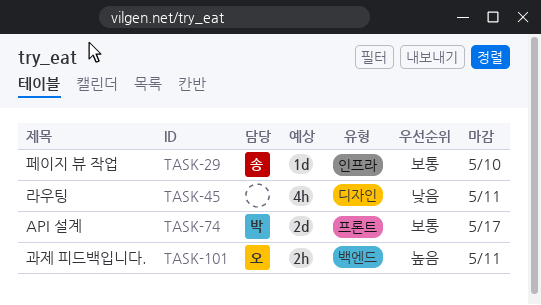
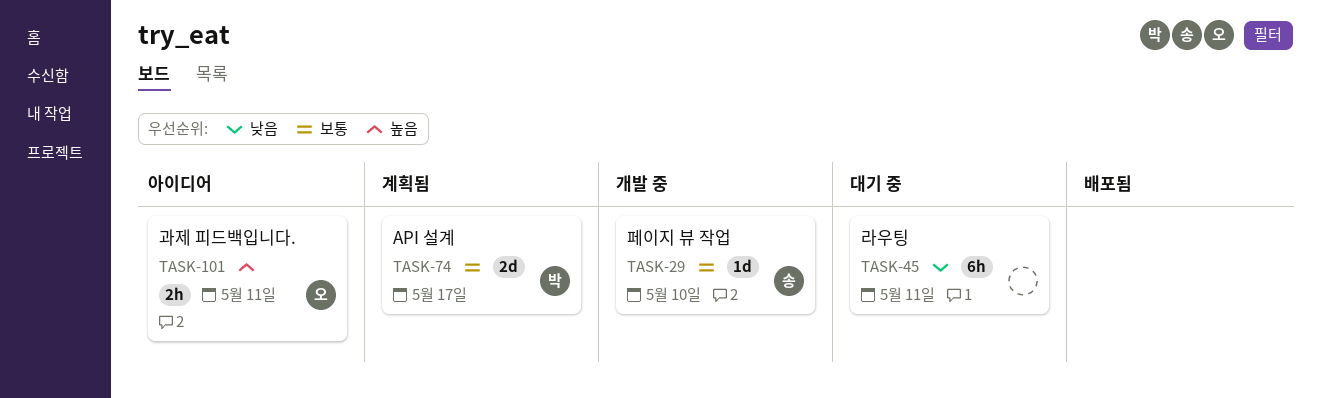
TASK-45, estimate: 4h -> 6h

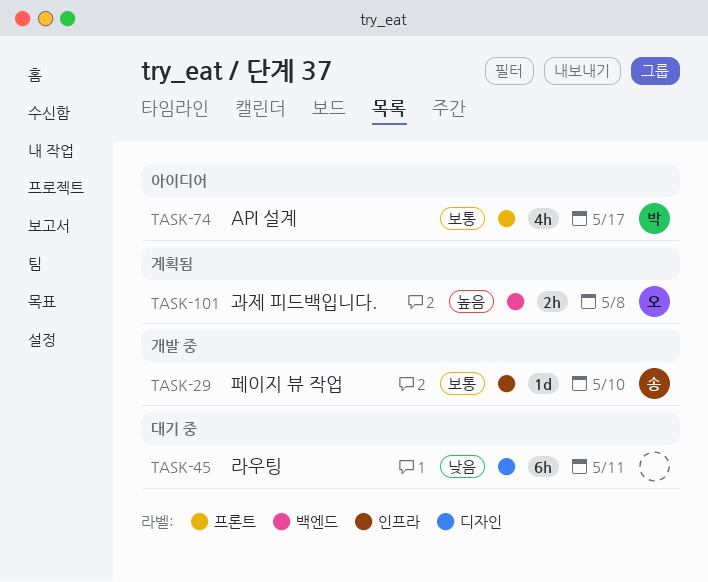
TASK-74, status: 계획됨 -> 아이디어
TASK-74, estimate: 2d -> 4h
TASK-101, status: 아이디어 -> 계획됨
TASK-101, due: May 11 -> May 8

